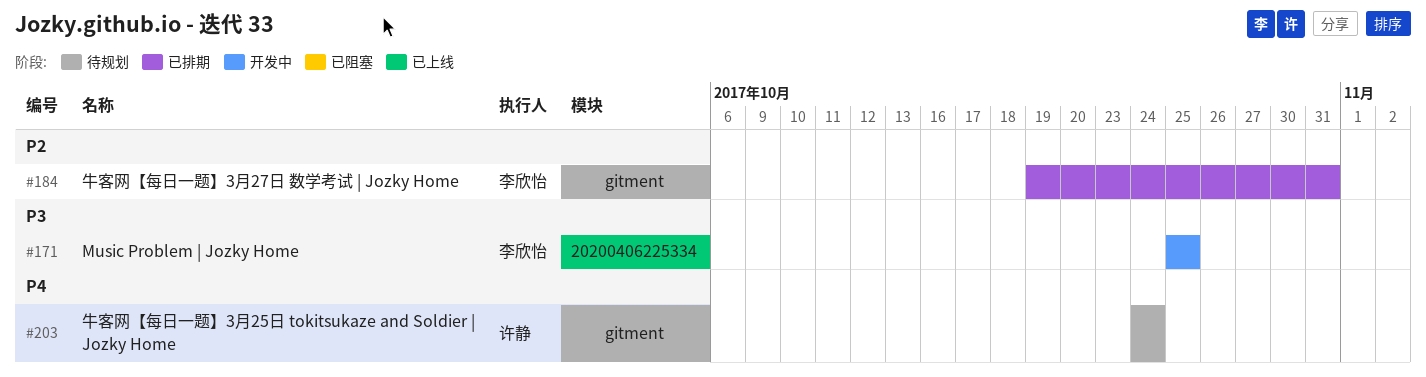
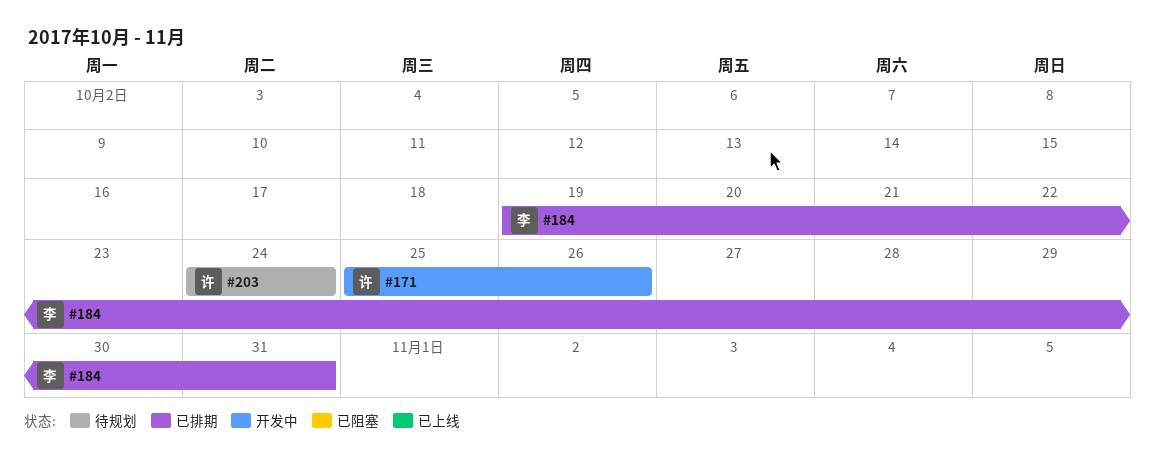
#171, owner: 李欣怡 -> 许静
#171, due: Oct 25 -> Oct 26

